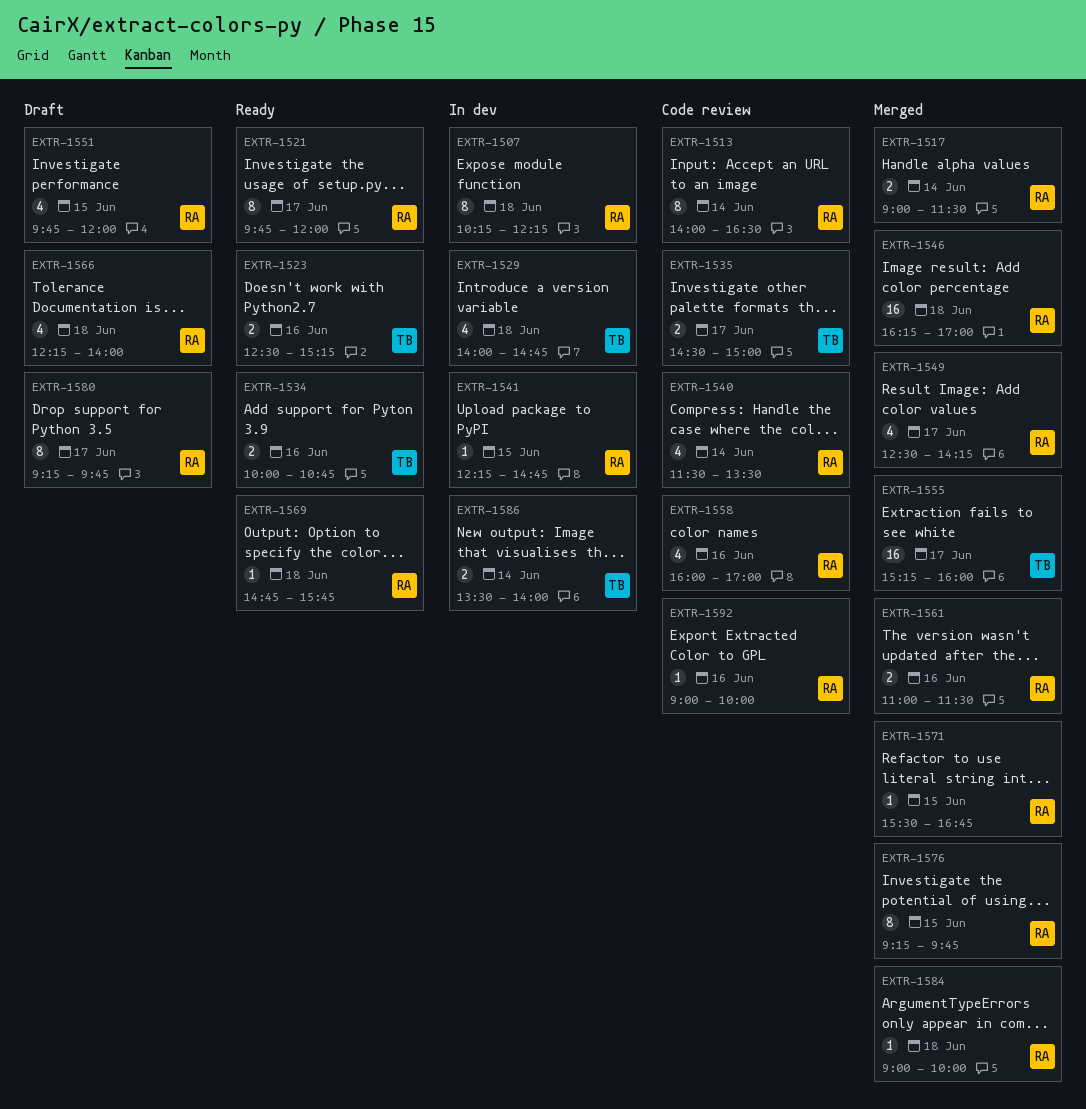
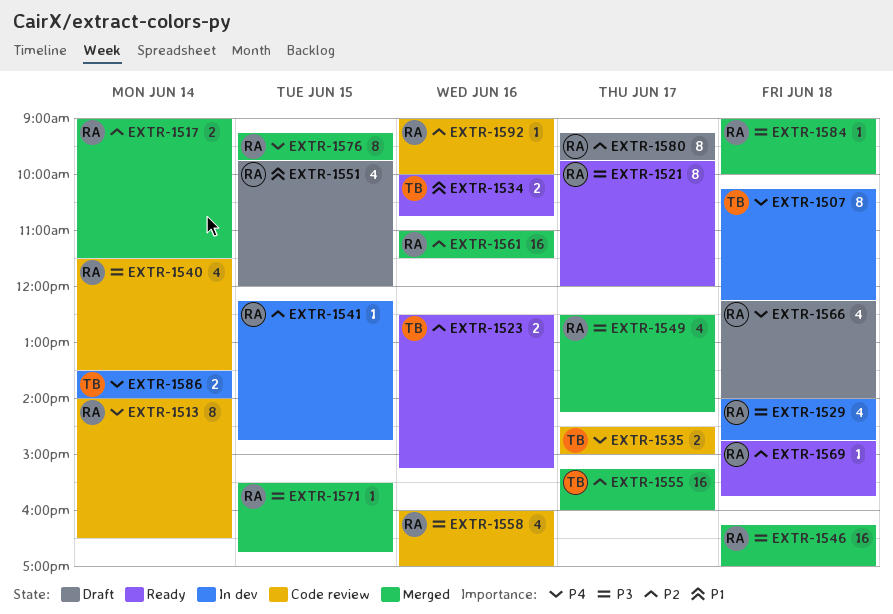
EXTR-1507, owner: RA -> TB
EXTR-1529, owner: TB -> RA
EXTR-1561, estimate: 2 -> 16

